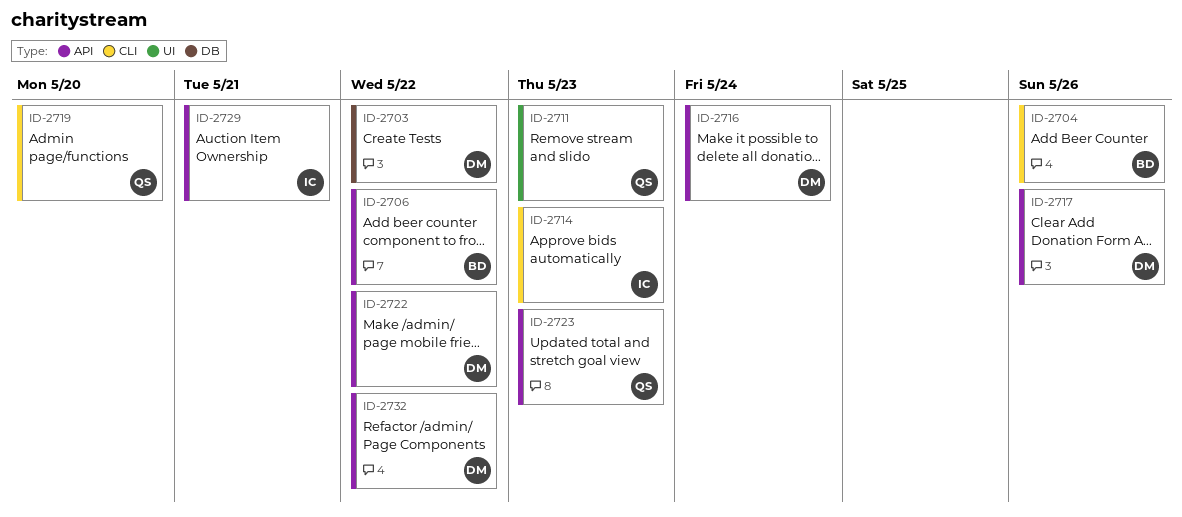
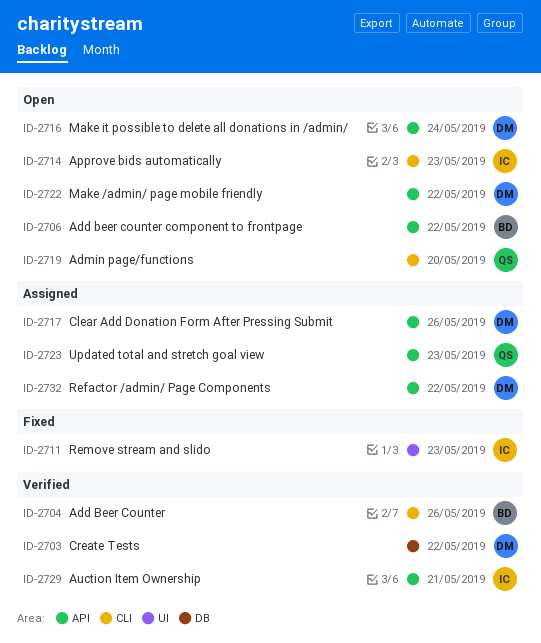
ID-2711, owner: QS -> IC

